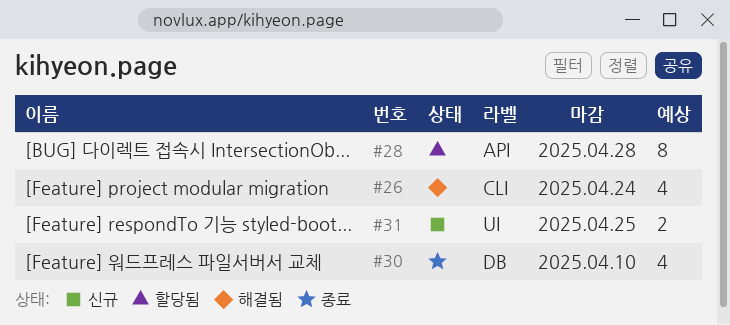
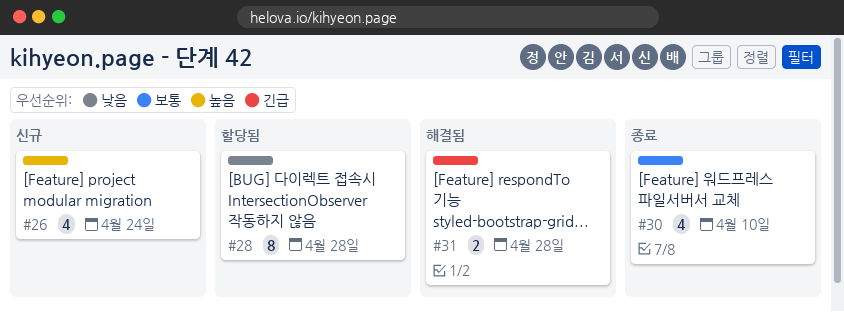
#26, status: 해결됨 -> 신규
#31, status: 신규 -> 해결됨
#31, due: Apr 25 -> Apr 28

